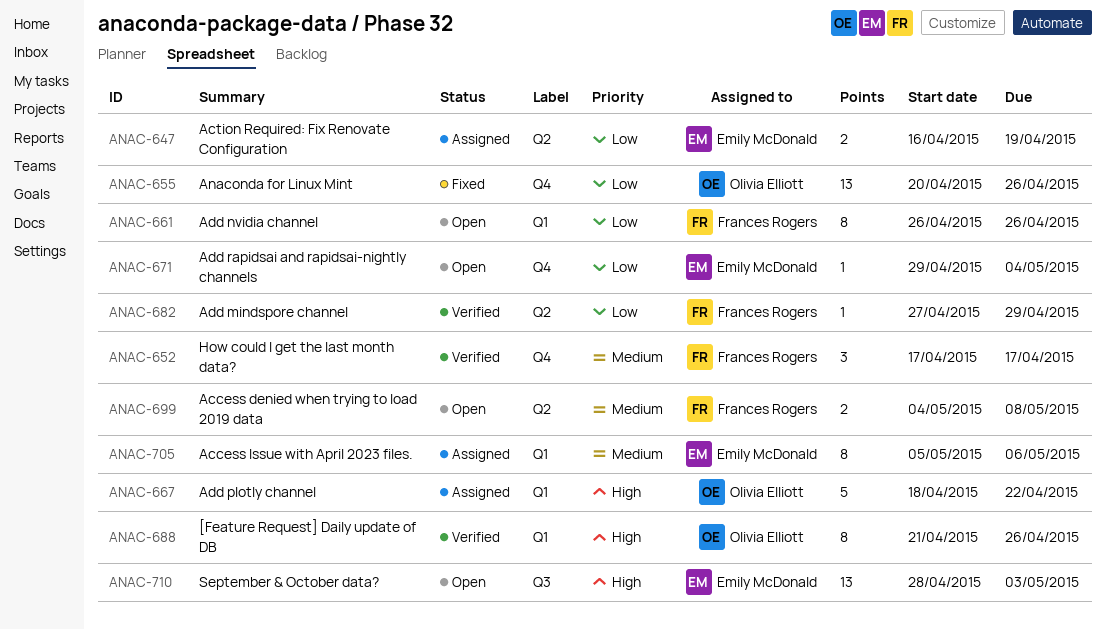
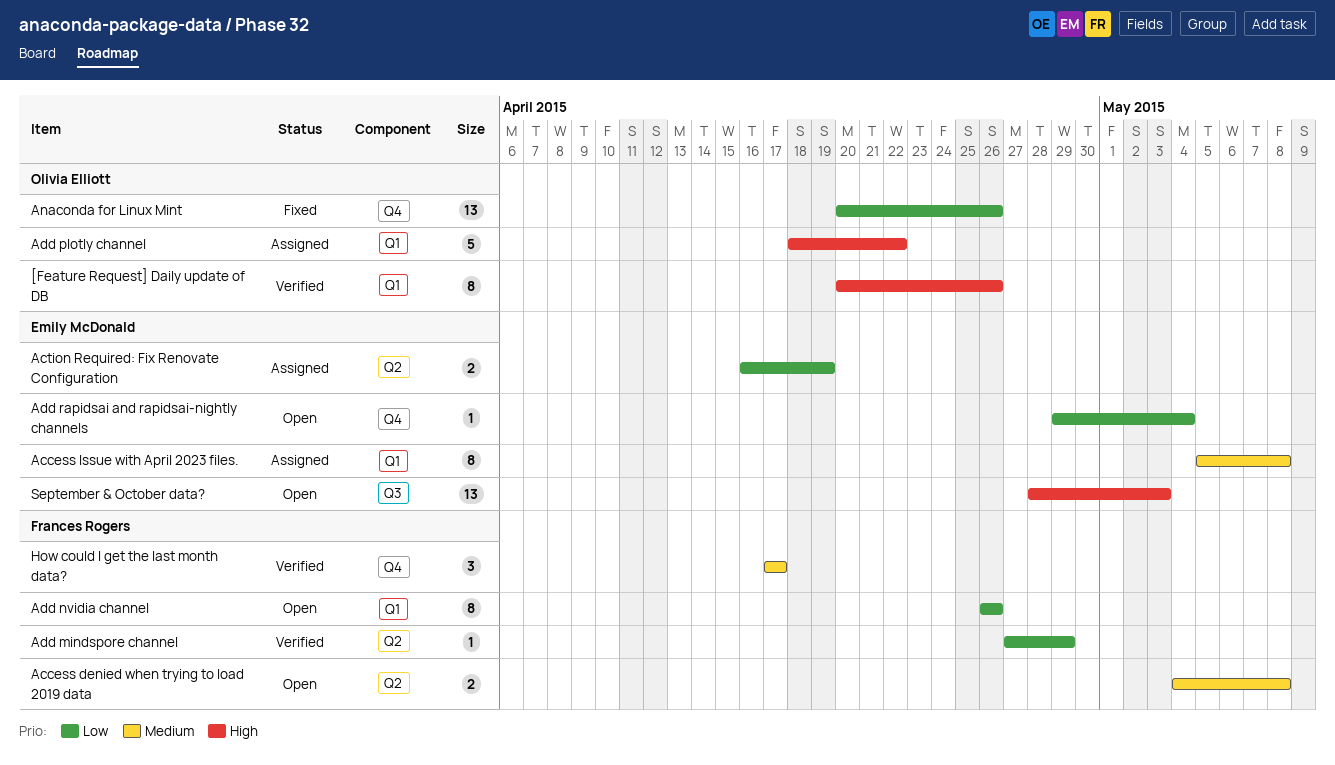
[Feature Request] Daily update of DB, start: Apr 21 -> Apr 20
Access Issue with April 2023 files., due: May 6 -> May 8

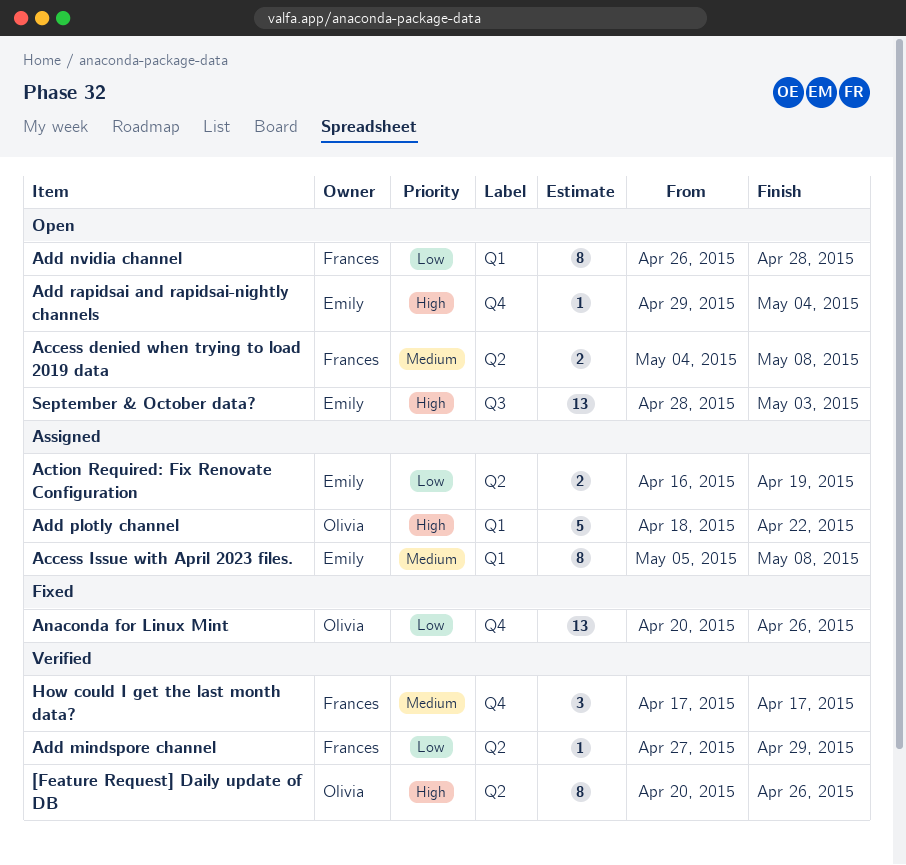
[Feature Request] Daily update of DB, label: Q1 -> Q2
Add nvidia channel, due: Apr 26 -> Apr 28
Add rapidsai and rapidsai-nightly channels, priority: Low -> High

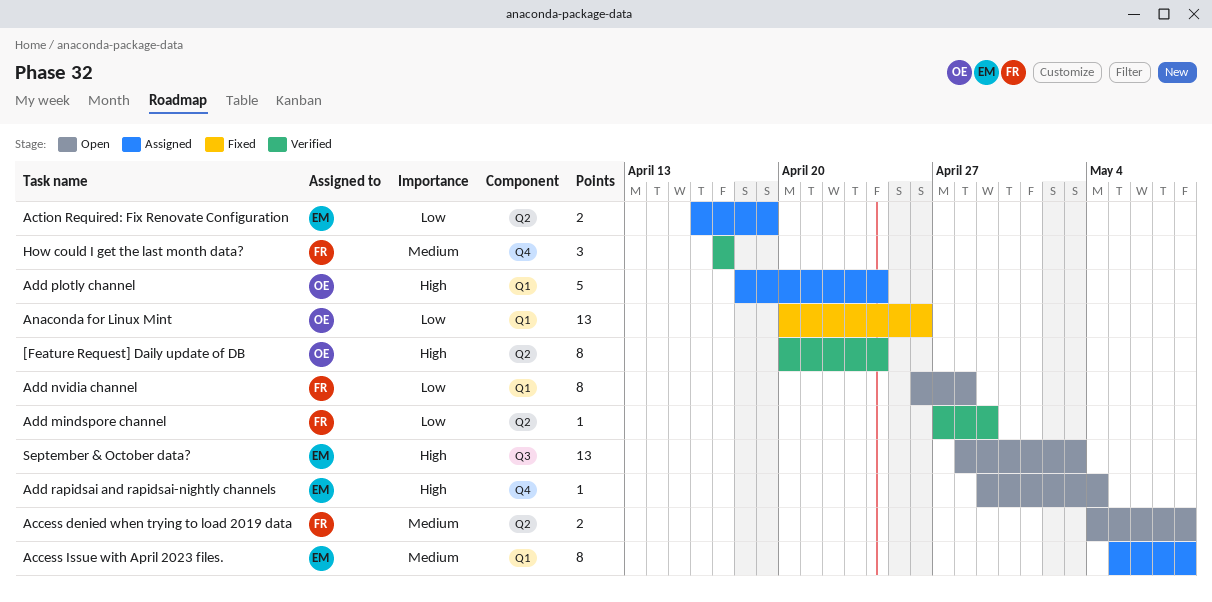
[Feature Request] Daily update of DB, due: Apr 26 -> Apr 24
Add plotly channel, due: Apr 22 -> Apr 24
Anaconda for Linux Mint, label: Q4 -> Q1

